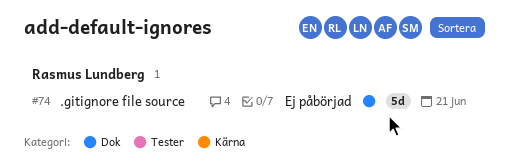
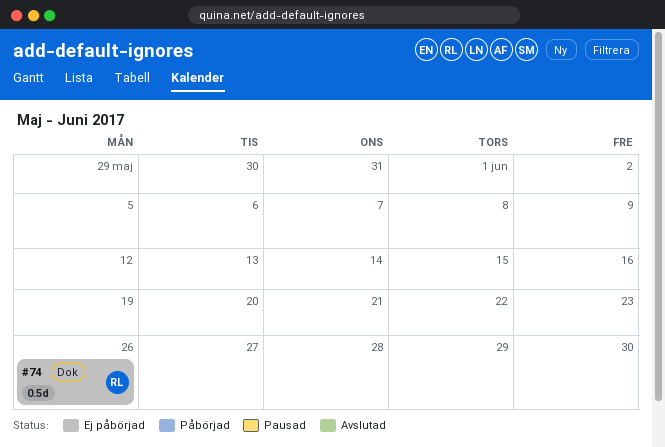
#74, estimate: 5d -> 0.5d
#74, due: Jun 21 -> Jun 26

